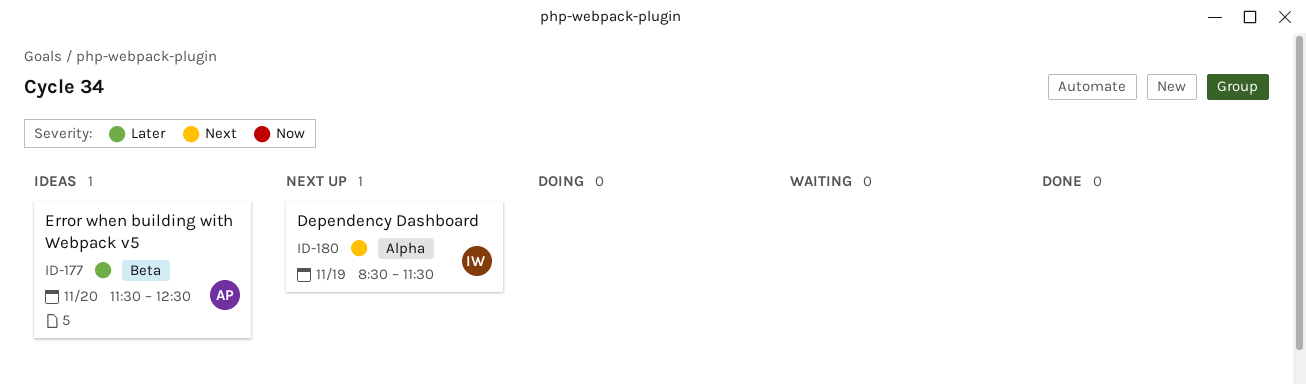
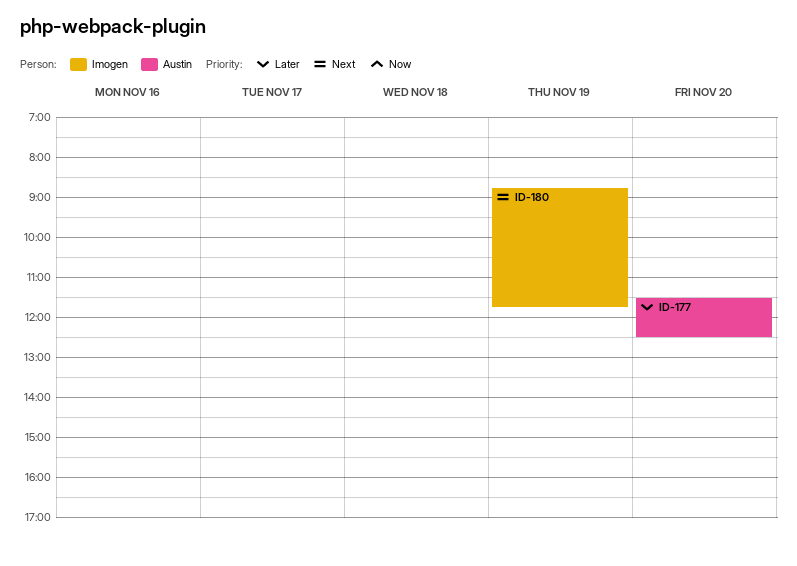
ID-180, begins: 08:30 -> 08:45
ID-180, ends: 11:30 -> 11:45

